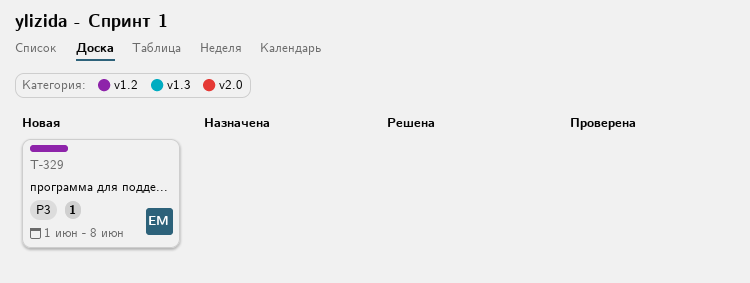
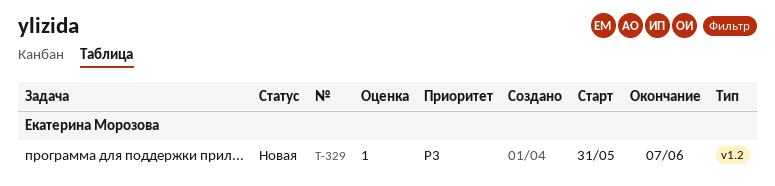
T-329, start: Jun 1 -> May 31
T-329, due: Jun 8 -> Jun 7

